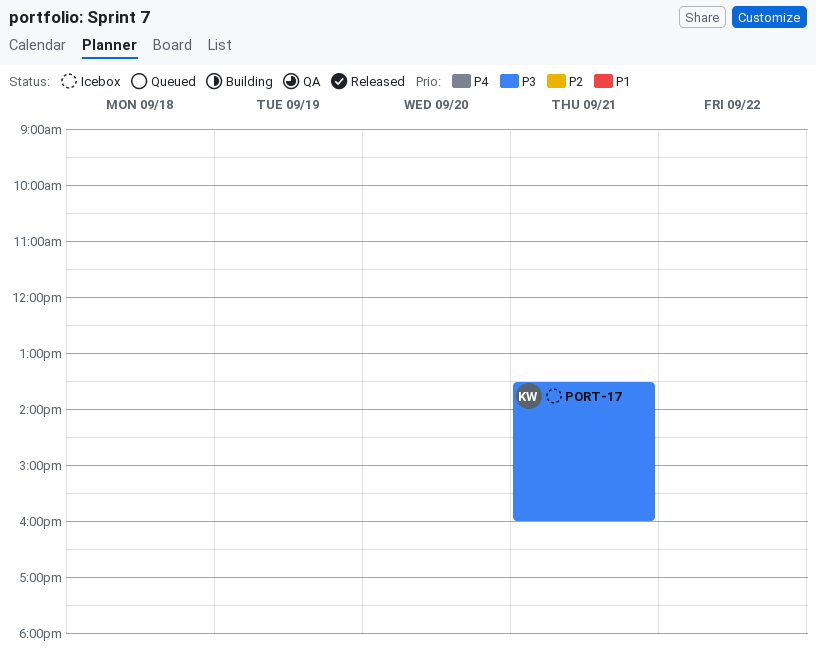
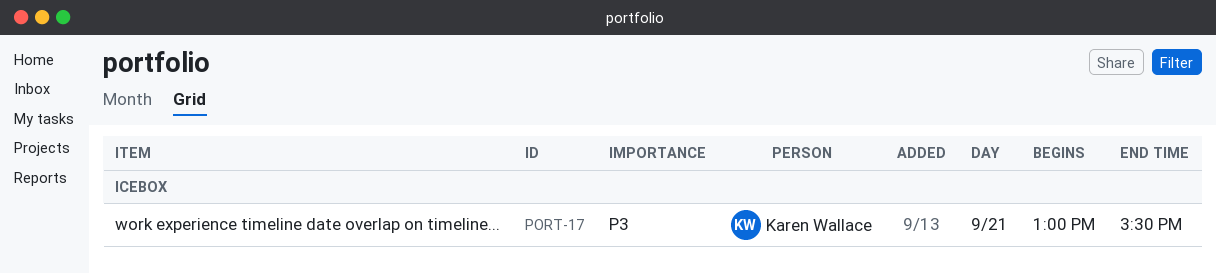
PORT-17, begins: 13:30 -> 13:00
PORT-17, ends: 16:00 -> 15:30

